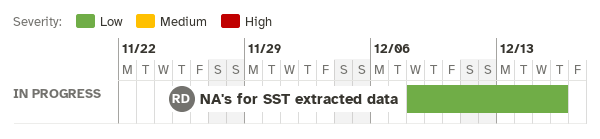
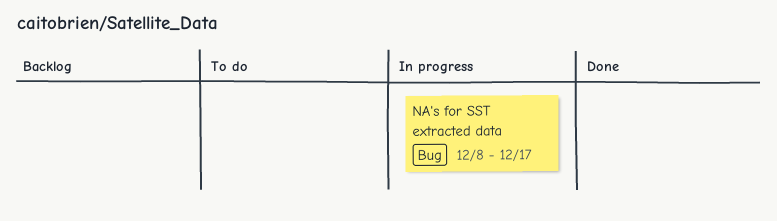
NA's for SST extracted data, due: Dec 16 -> Dec 17

